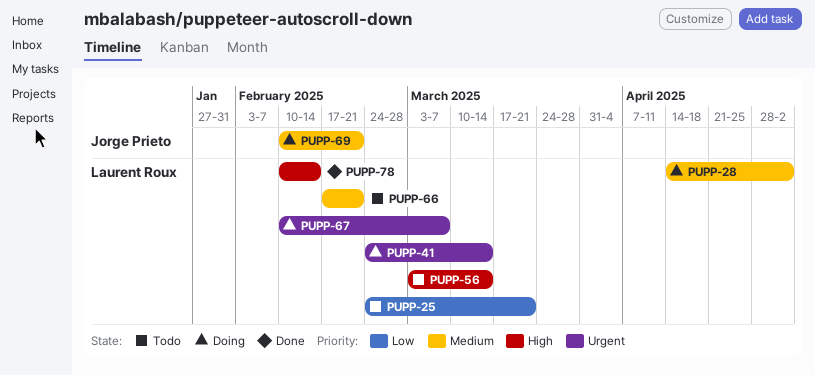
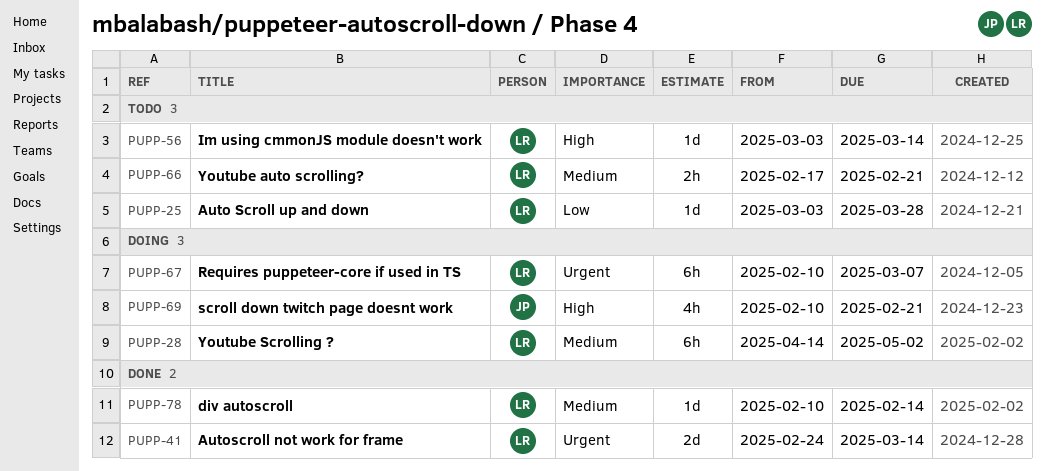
PUPP-25, start: Feb 24 -> Mar 3
PUPP-25, due: Mar 21 -> Mar 28
PUPP-41, status: Doing -> Done
PUPP-69, priority: Medium -> High
PUPP-78, priority: High -> Medium

